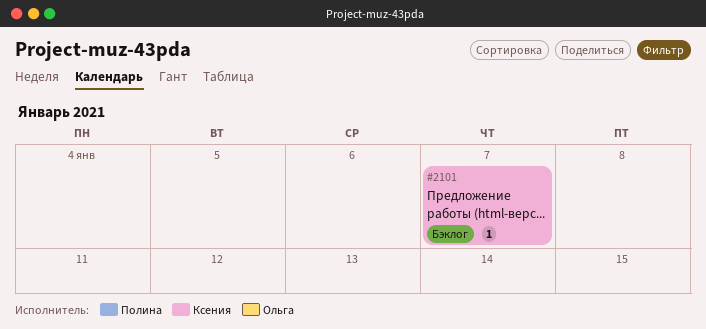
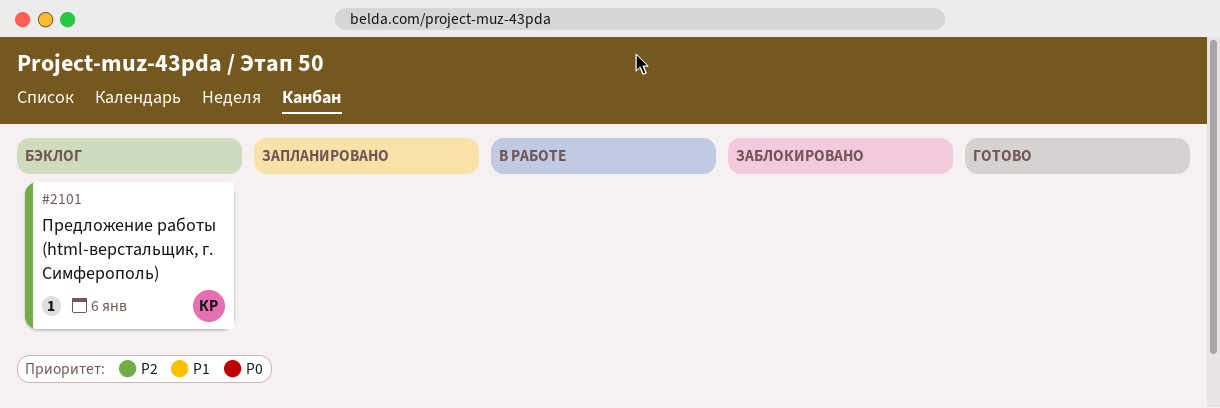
#2101, due: Jan 7 -> Jan 6

